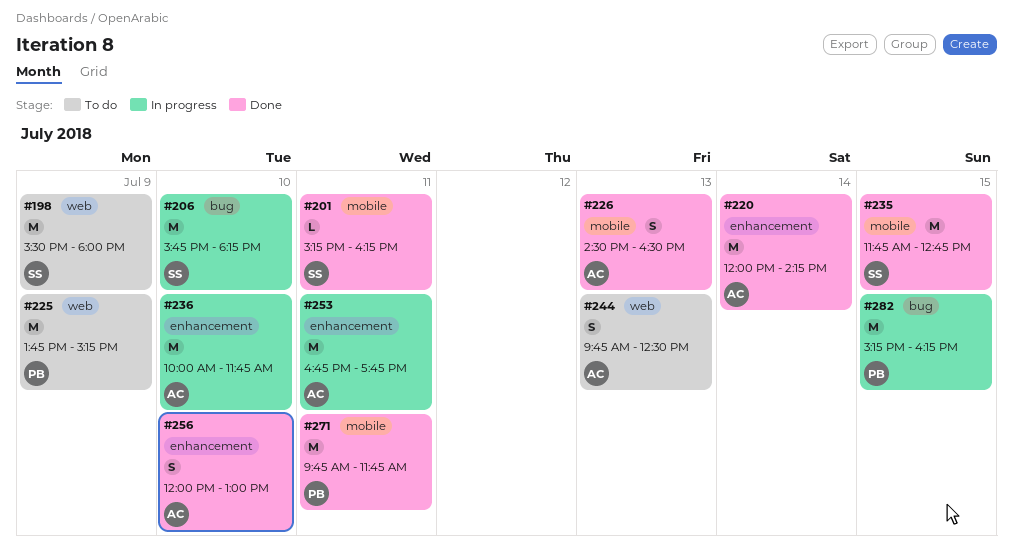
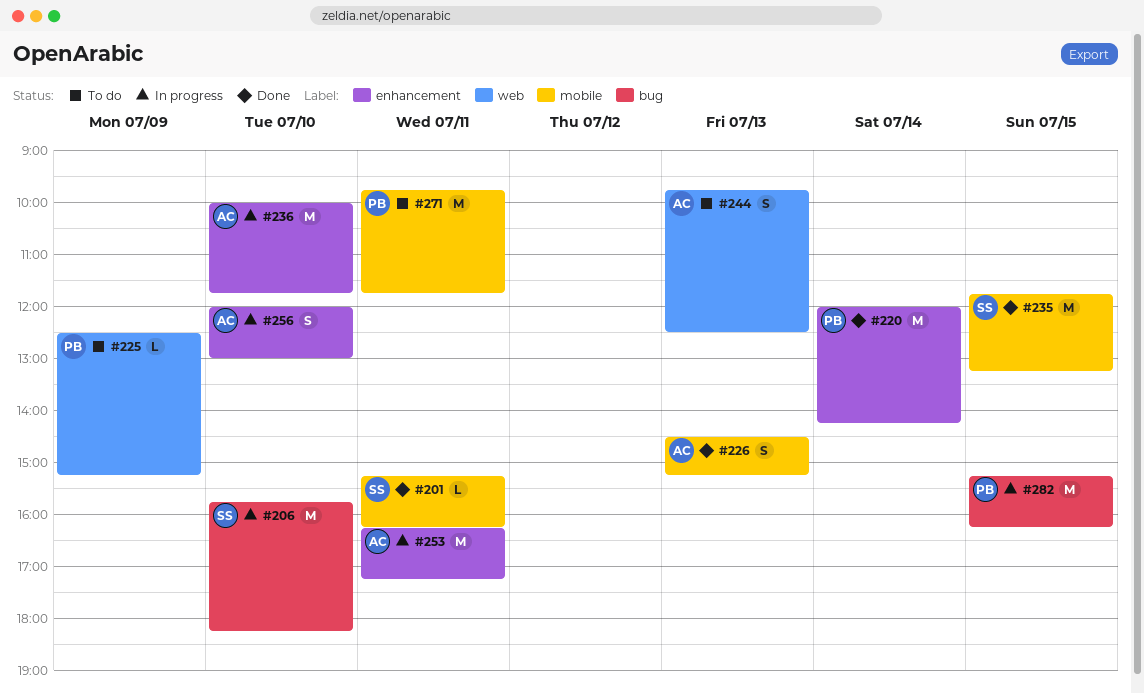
#198: present -> none
#220, owner: AC -> PB
#225, estimate: M -> L
#225, begins: 13:45 -> 12:30
#226, ends: 16:30 -> 15:15
#235, ends: 12:45 -> 13:15
#253, begins: 16:45 -> 16:15
#253, ends: 17:45 -> 17:15
#256, status: Done -> In progress
#271, status: Done -> To do

